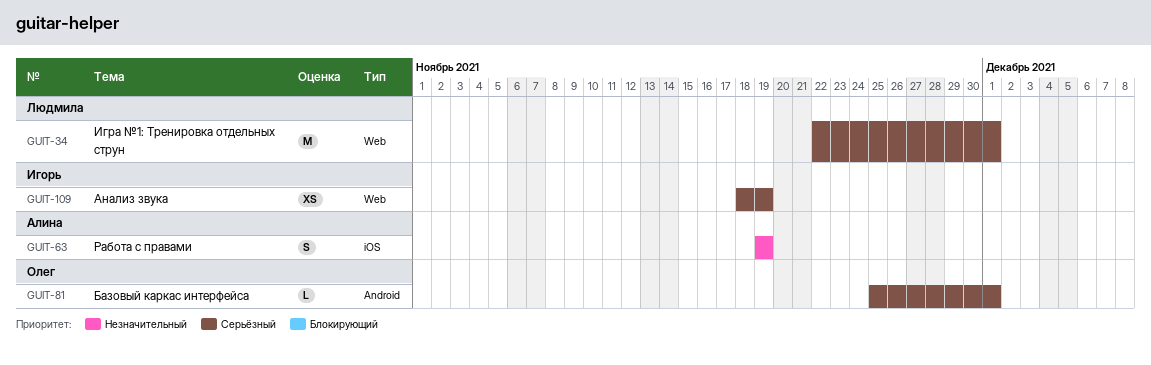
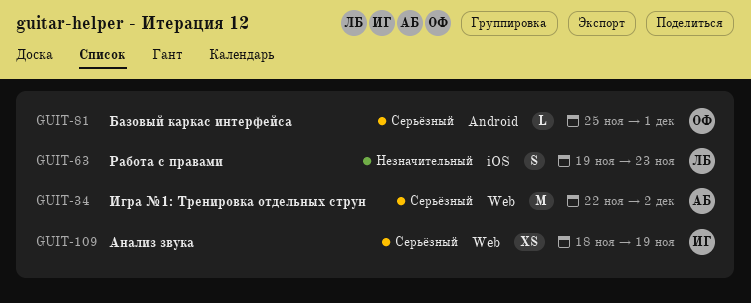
GUIT-34, owner: Людмила -> Алина
GUIT-34, due: Dec 1 -> Dec 2
GUIT-63, owner: Алина -> Людмила
GUIT-63, due: Nov 19 -> Nov 23

